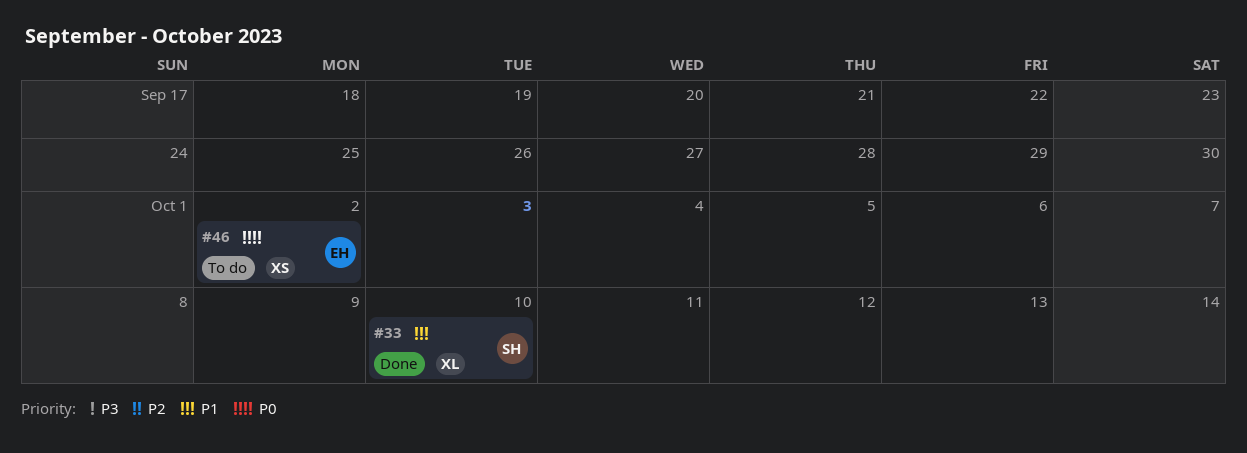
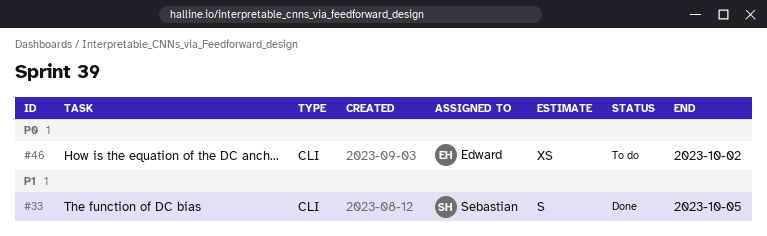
#33, estimate: XL -> S
#33, due: Oct 10 -> Oct 5

